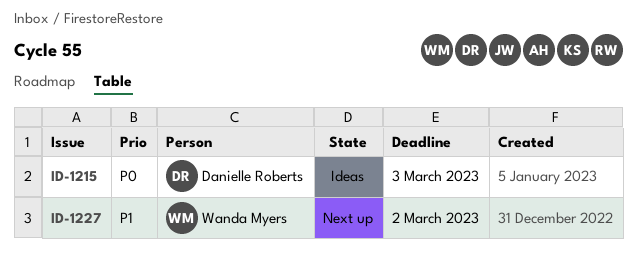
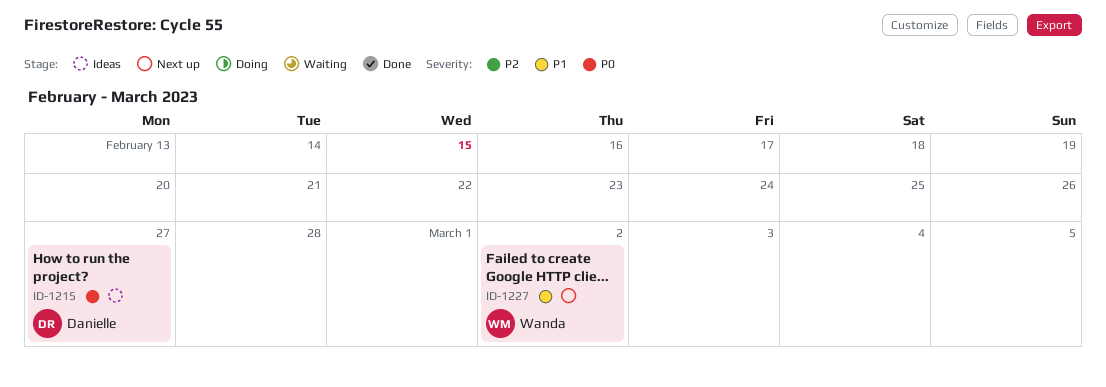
ID-1215, due: Mar 3 -> Feb 27

